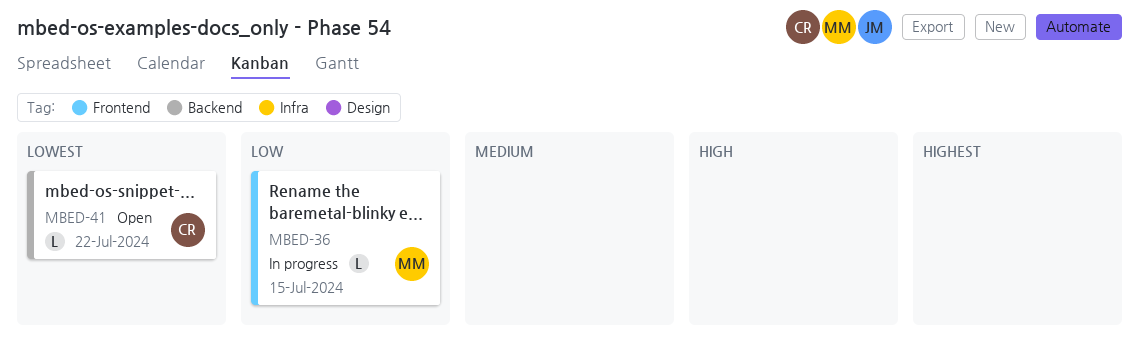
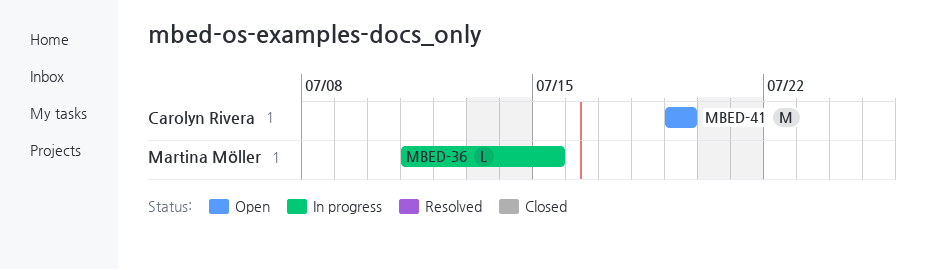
MBED-41, estimate: L -> M
MBED-41, due: Jul 22 -> Jul 19

